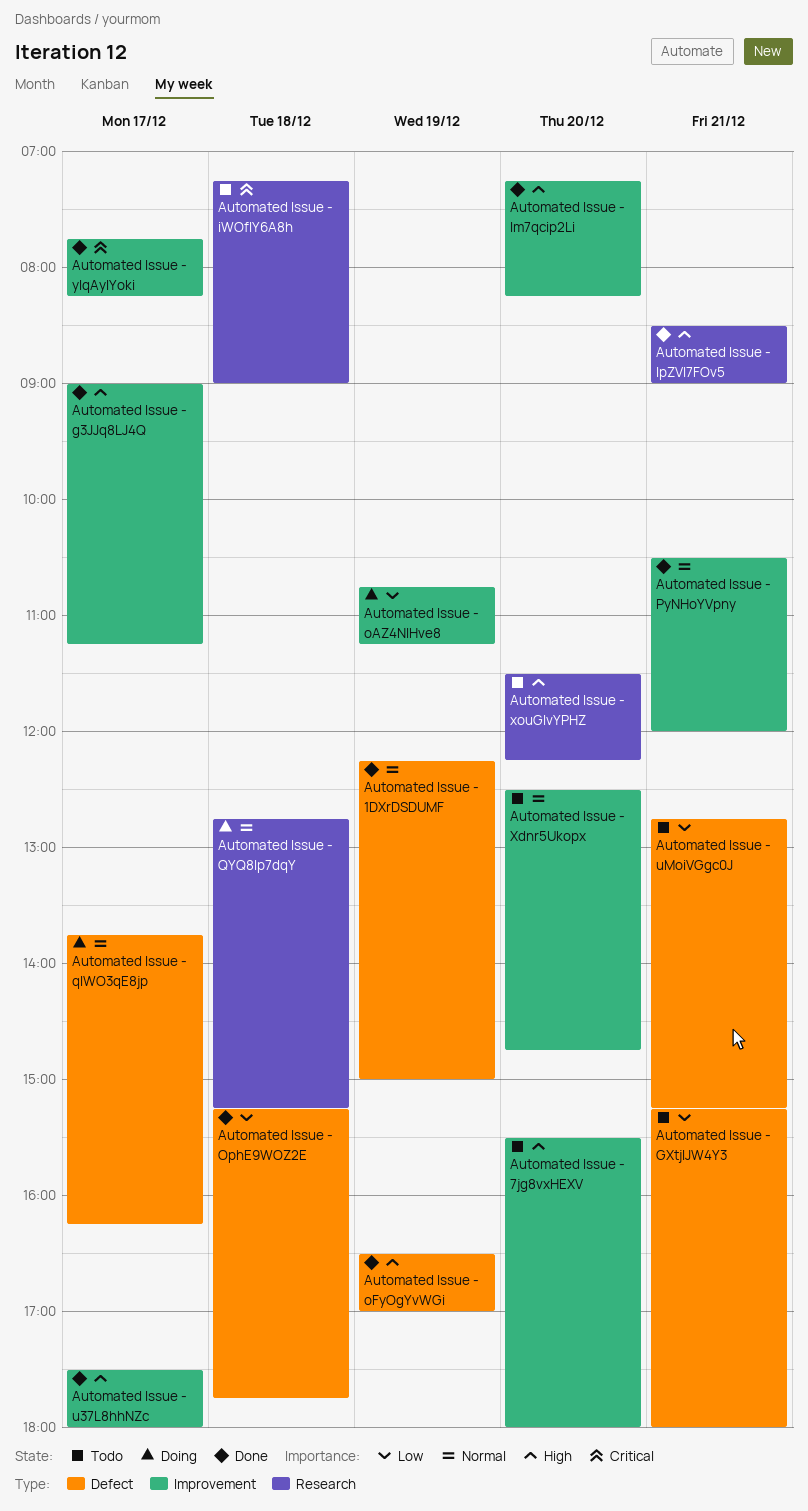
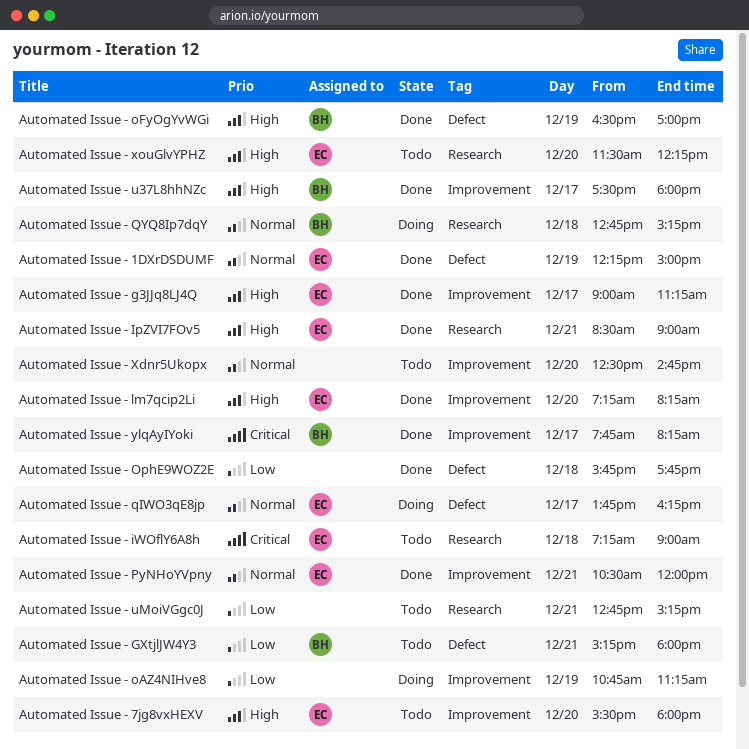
Automated Issue - OphE9WOZ2E, begins: 15:15 -> 15:45
Automated Issue - uMoiVGgc0J, label: Defect -> Research

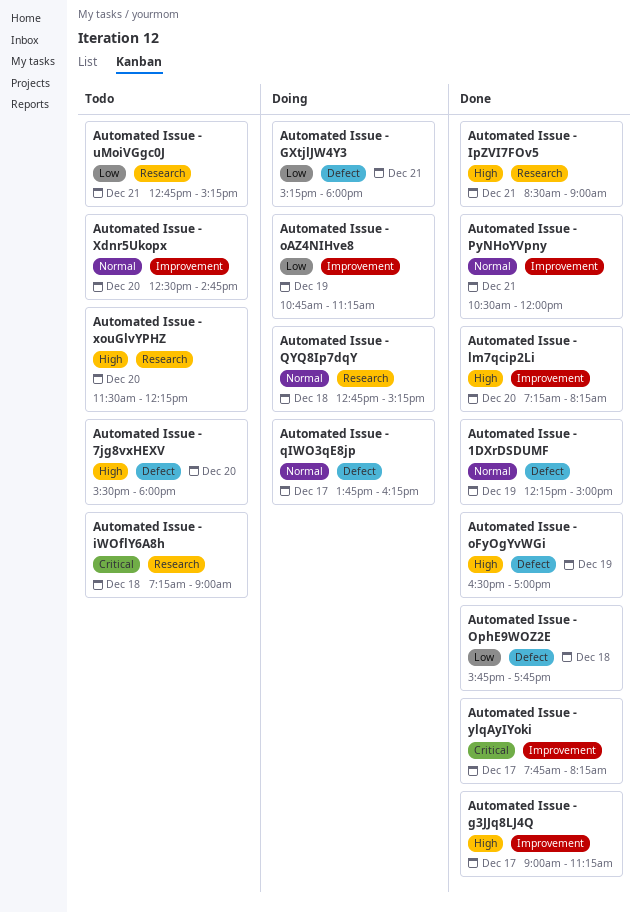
Automated Issue - 7jg8vxHEXV, label: Improvement -> Defect
Automated Issue - GXtjlJW4Y3, status: Todo -> Doing
Automated Issue - u37L8hhNZc: present -> none

